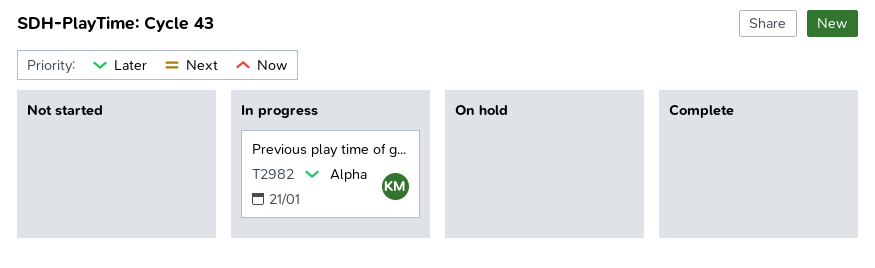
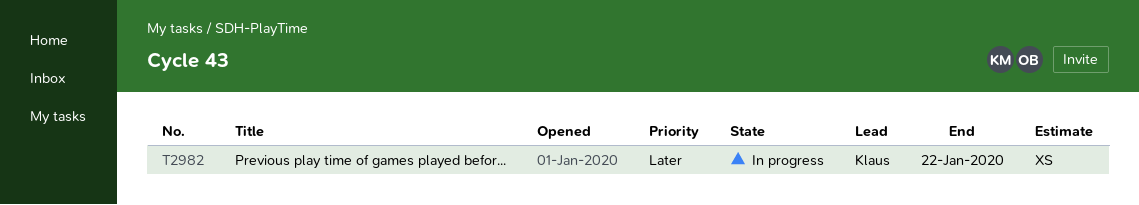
T2982, due: Jan 21 -> Jan 22

